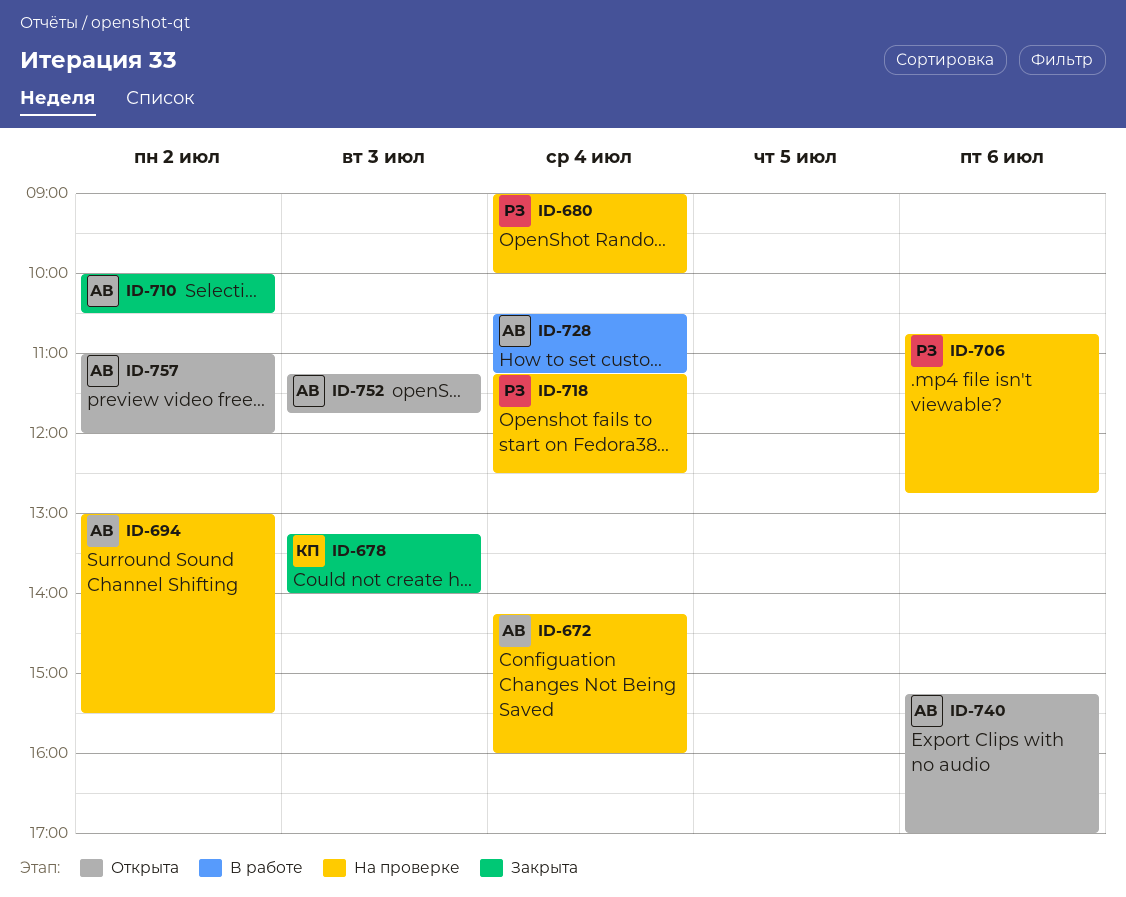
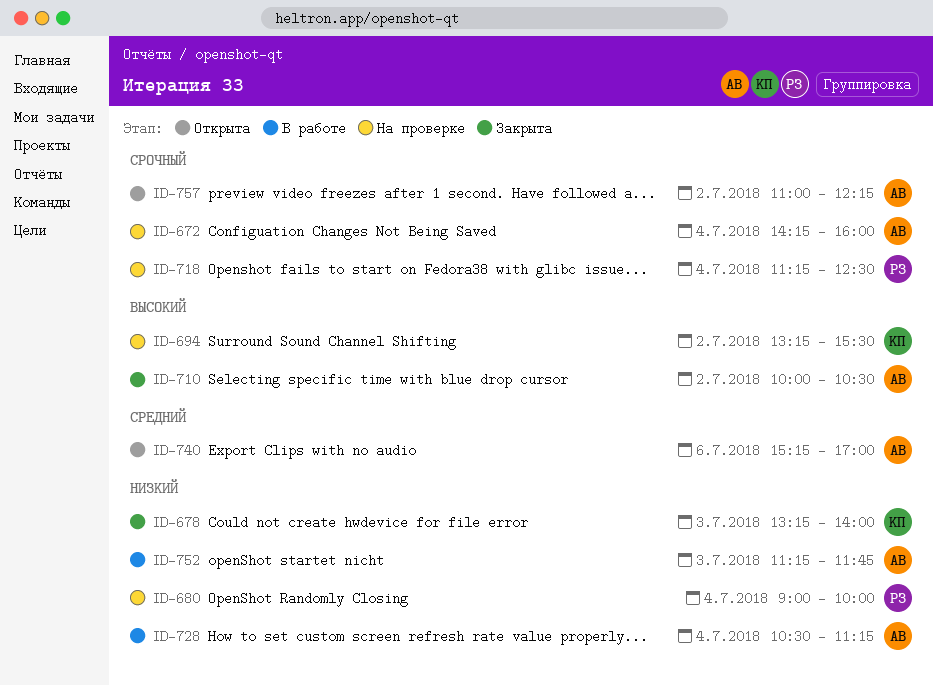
ID-694, owner: АВ -> КП
ID-694, begins: 13:00 -> 13:15
ID-706: present -> none
ID-752, status: Открыта -> В работе
ID-757, ends: 12:00 -> 12:15

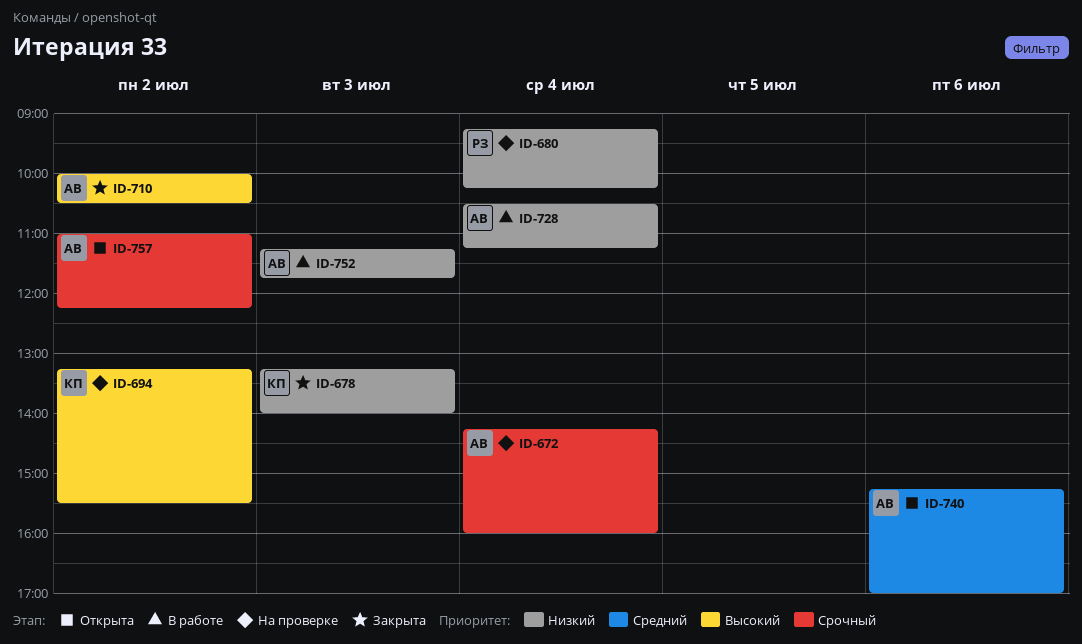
ID-680, begins: 09:00 -> 09:15
ID-680, ends: 10:00 -> 10:15
ID-718: present -> none

